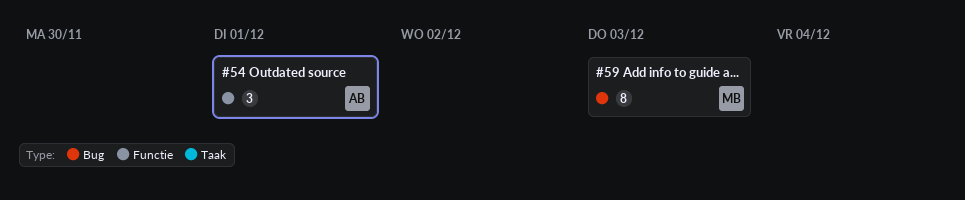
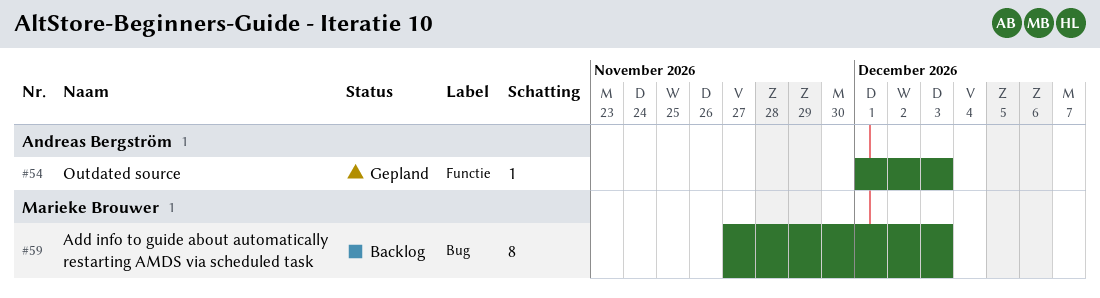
#54, estimate: 3 -> 1
#54, due: Dec 1 -> Dec 3

